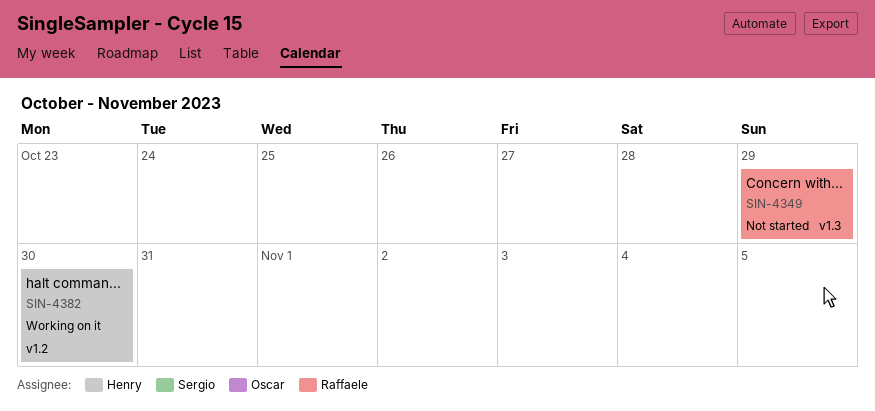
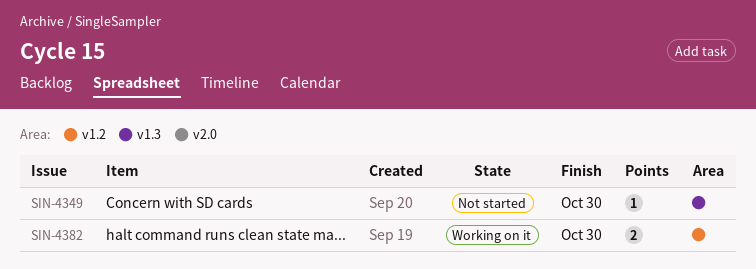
SIN-4349, due: Oct 29 -> Oct 30

